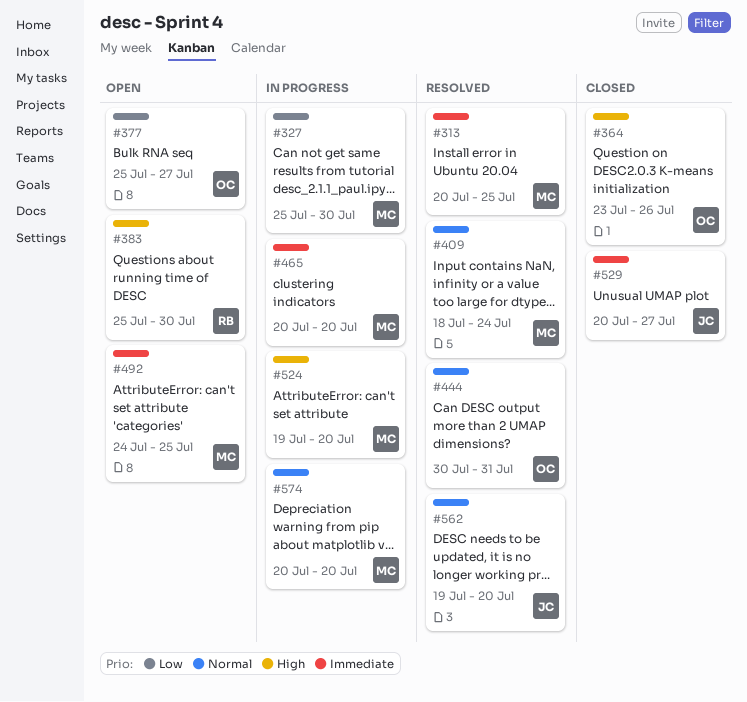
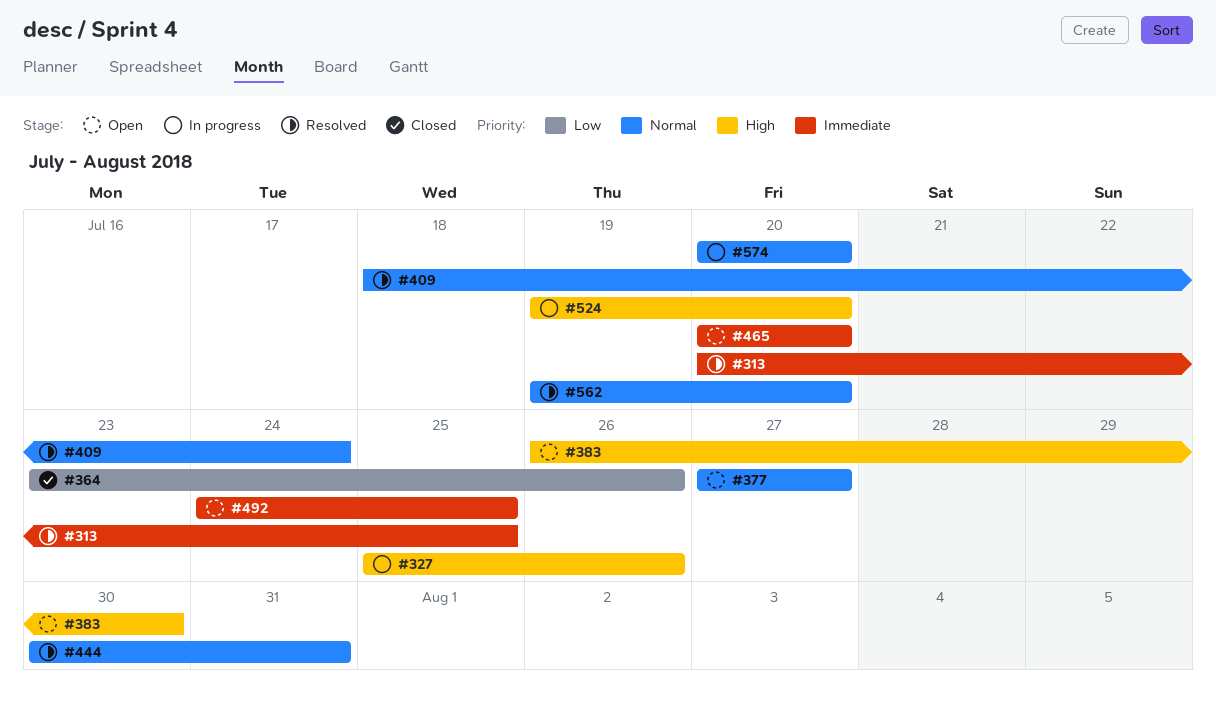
#327, priority: Low -> High
#327, due: Jul 30 -> Jul 26
#364, priority: High -> Low
#377, priority: Low -> Normal
#377, start: Jul 25 -> Jul 27
#383, start: Jul 25 -> Jul 26
#465, status: In progress -> Open
#529: present -> none

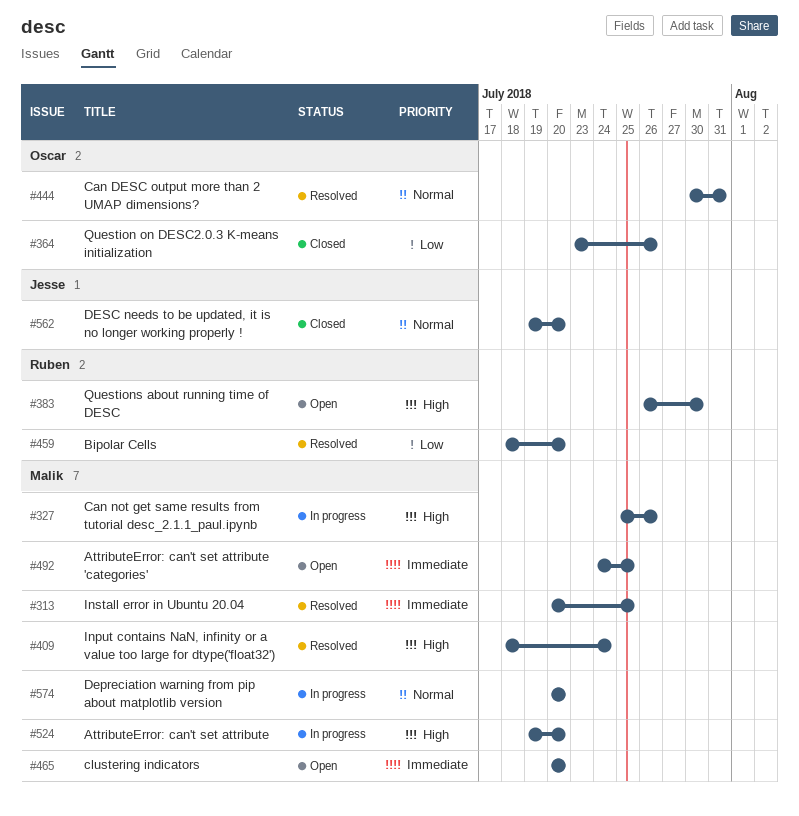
#377: present -> none
#409, priority: Normal -> High
#459: none -> present
#562, status: Resolved -> Closed

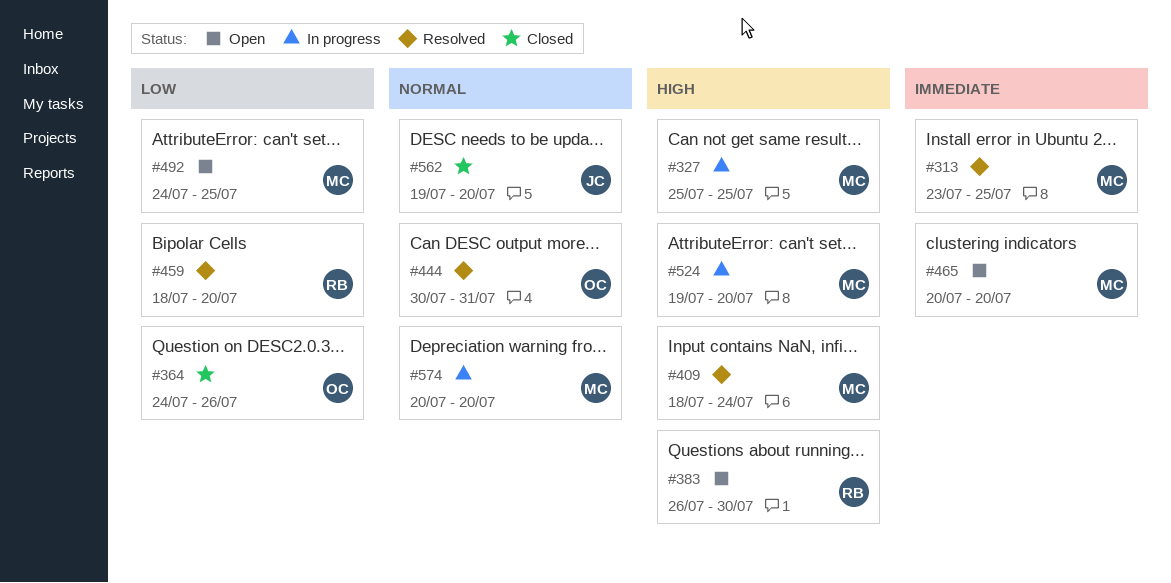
#313, start: Jul 20 -> Jul 23
#327, due: Jul 26 -> Jul 25
#364, start: Jul 23 -> Jul 24
#492, priority: Immediate -> Low

